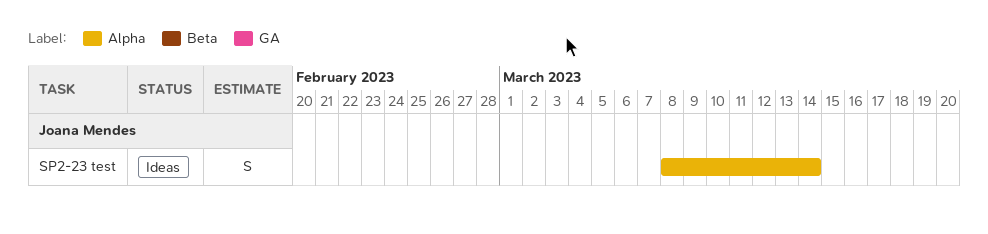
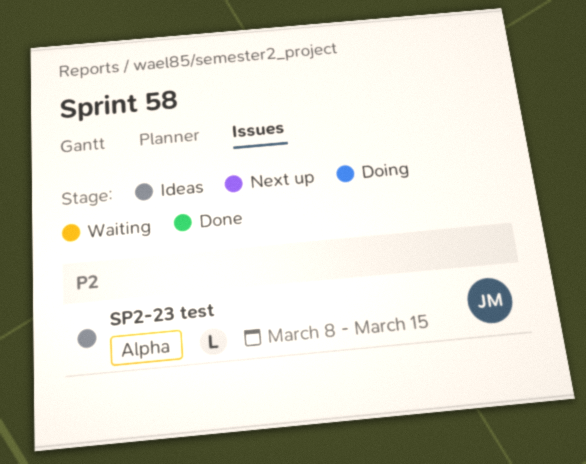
SP2-23 test, estimate: S -> L
SP2-23 test, due: Mar 14 -> Mar 15

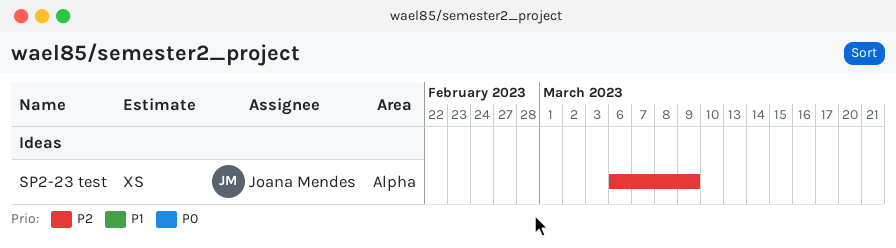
SP2-23 test, estimate: L -> XS
SP2-23 test, start: Mar 8 -> Mar 6
SP2-23 test, due: Mar 15 -> Mar 9

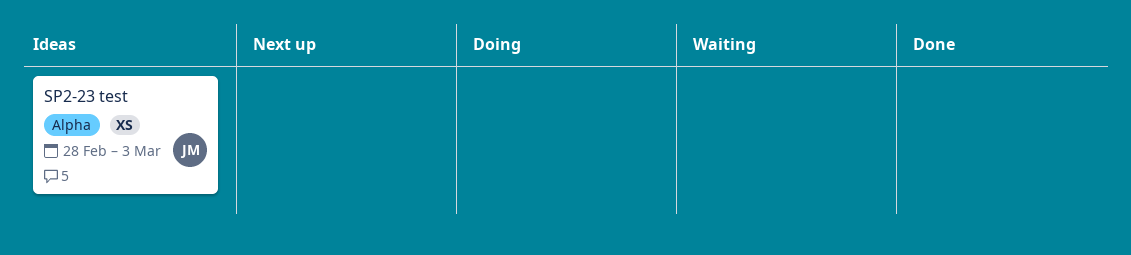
SP2-23 test, start: Mar 6 -> Feb 28
SP2-23 test, due: Mar 9 -> Mar 3

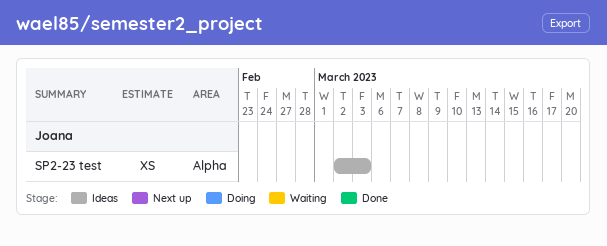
SP2-23 test, start: Feb 28 -> Mar 2

